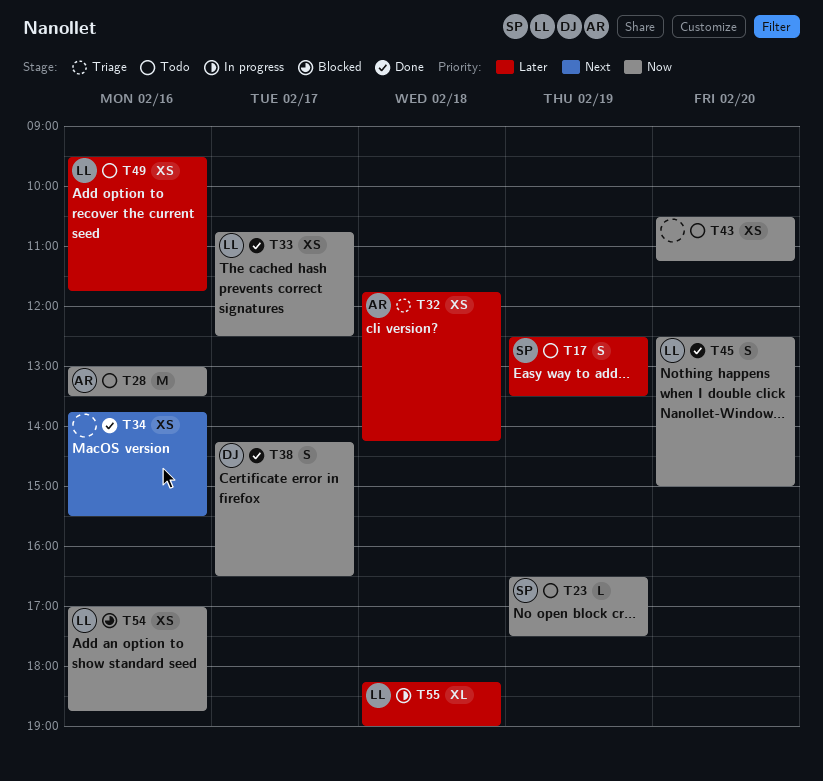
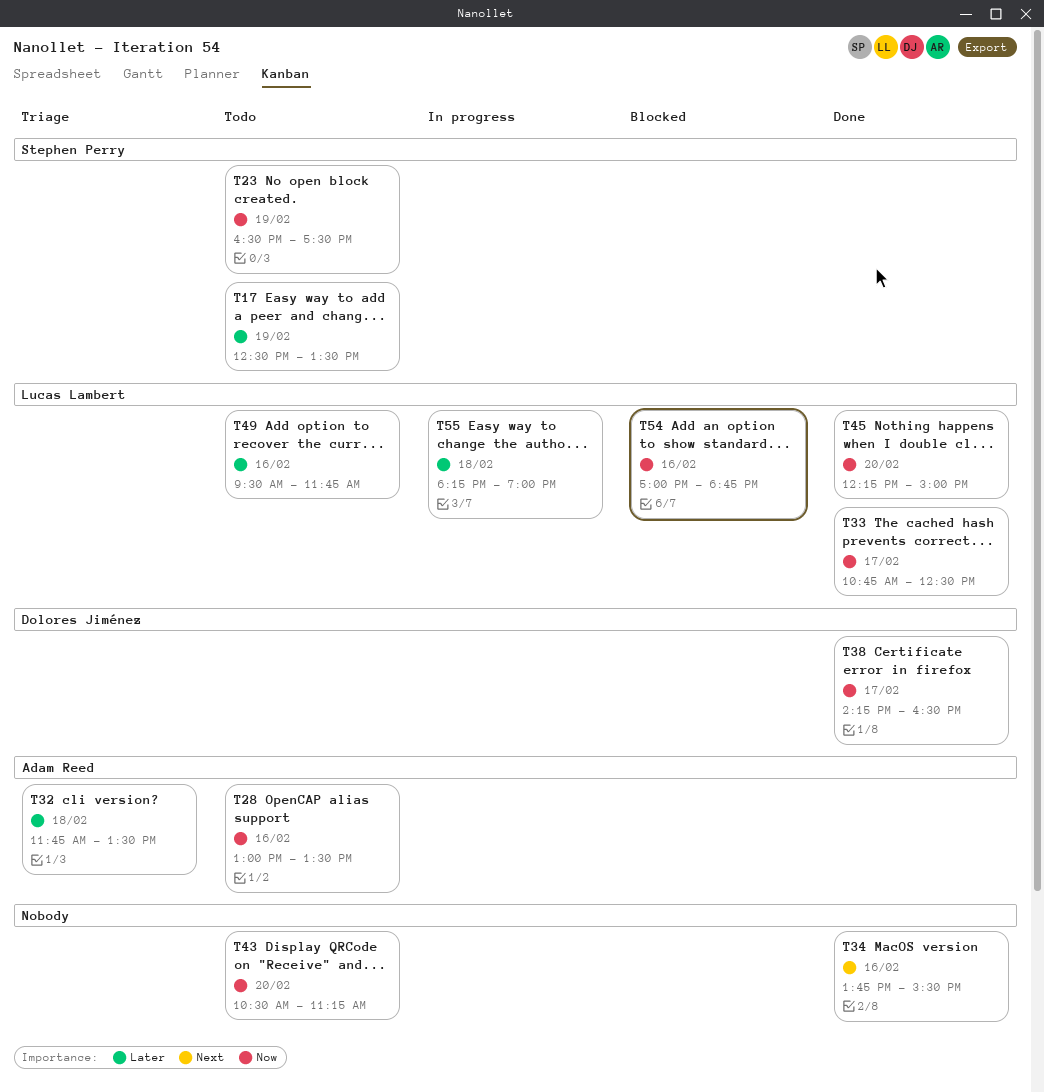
T32, ends: 14:15 -> 13:30
T45, begins: 12:30 -> 12:15

